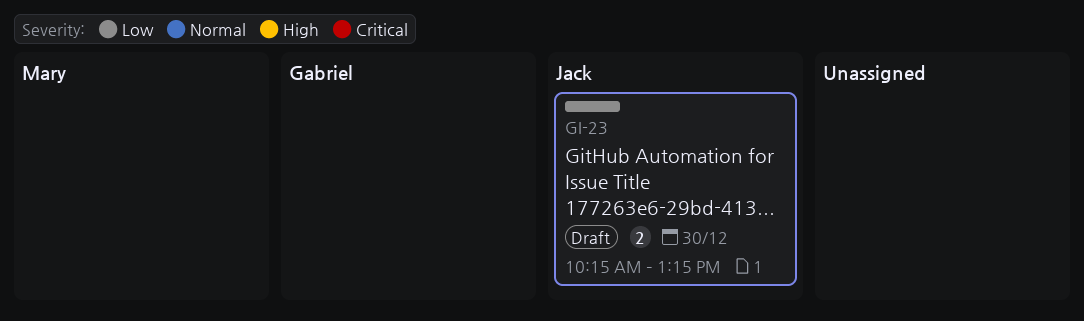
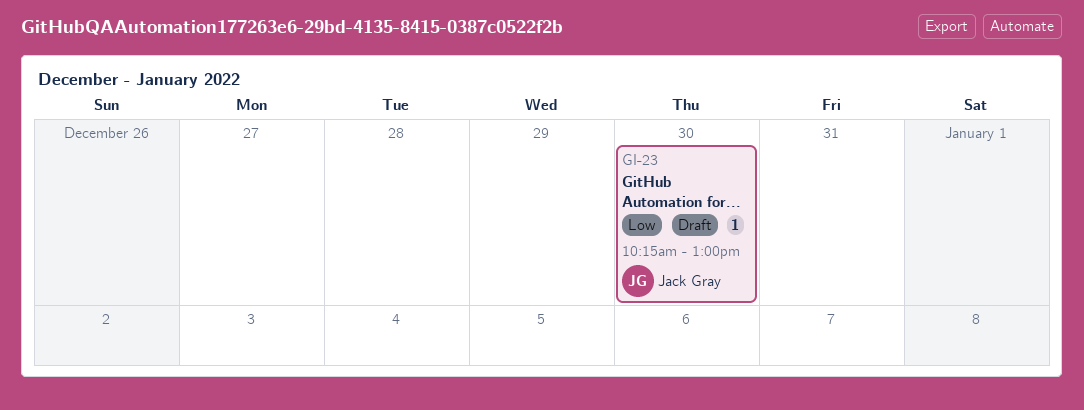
GI-23, estimate: 2 -> 1
GI-23, ends: 13:15 -> 13:00

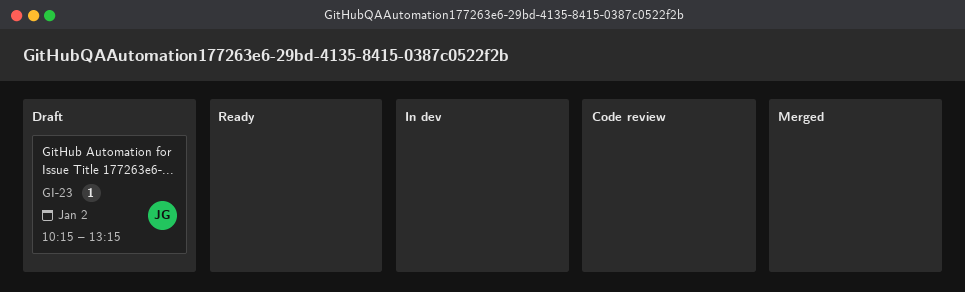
GI-23, day: Dec 30 -> Jan 2
GI-23, ends: 13:00 -> 13:15

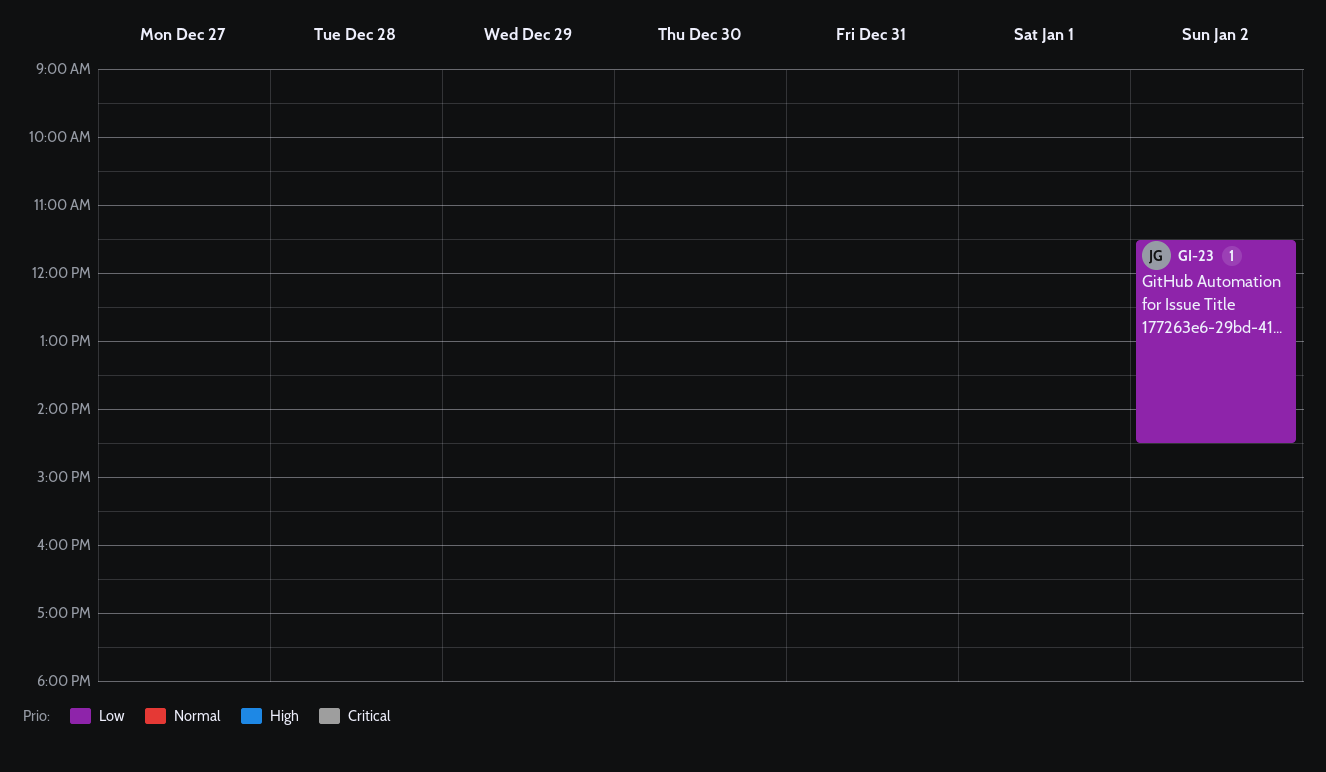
GI-23, begins: 10:15 -> 11:30
GI-23, ends: 13:15 -> 14:30

